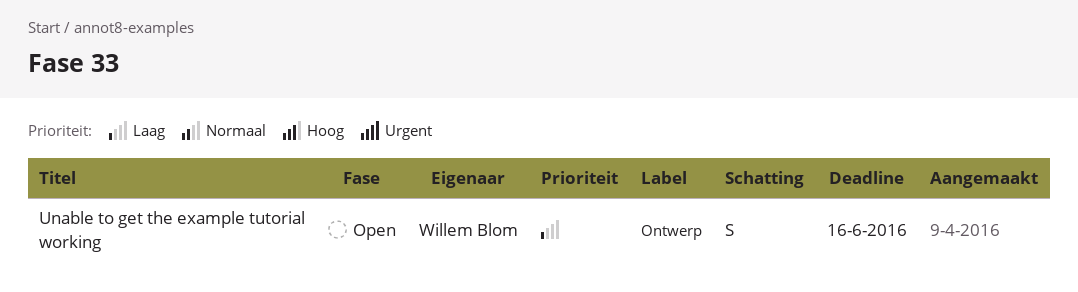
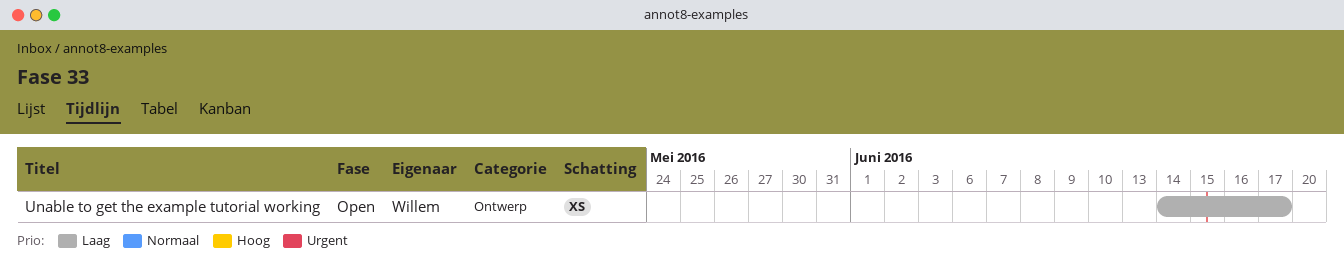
Unable to get the example tutorial working, estimate: S -> XS
Unable to get the example tutorial working, due: Jun 16 -> Jun 17

